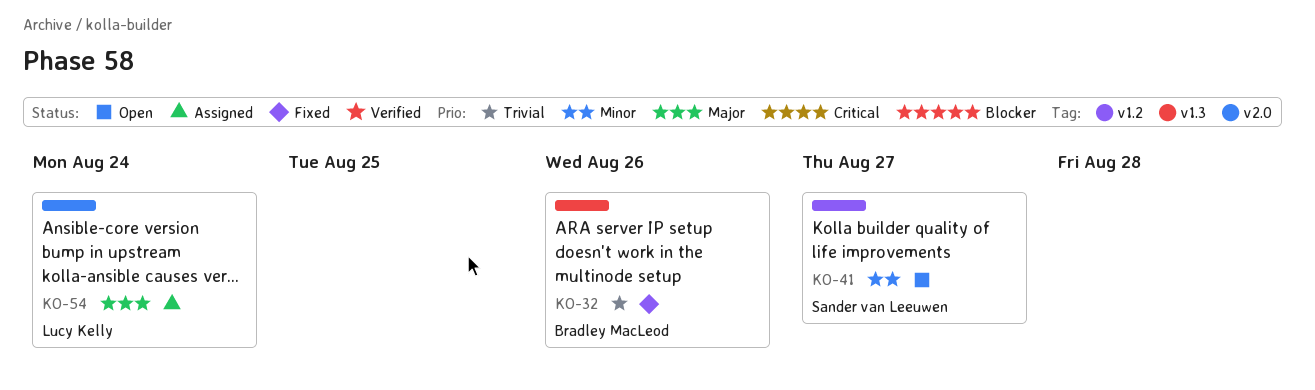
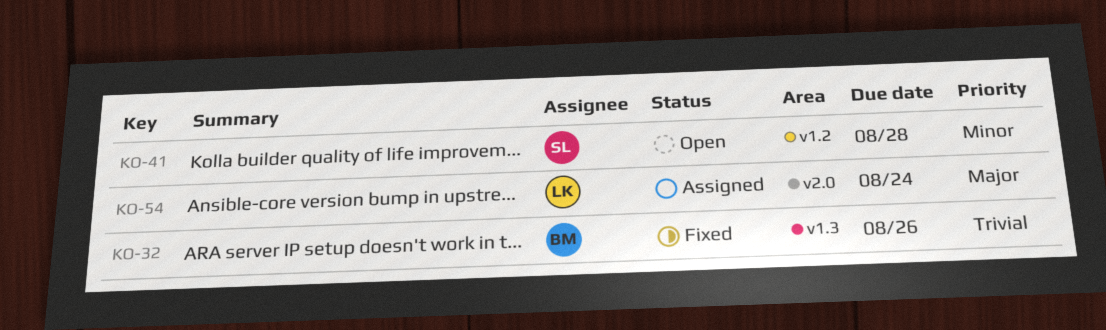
KO-41, due: Aug 27 -> Aug 28

